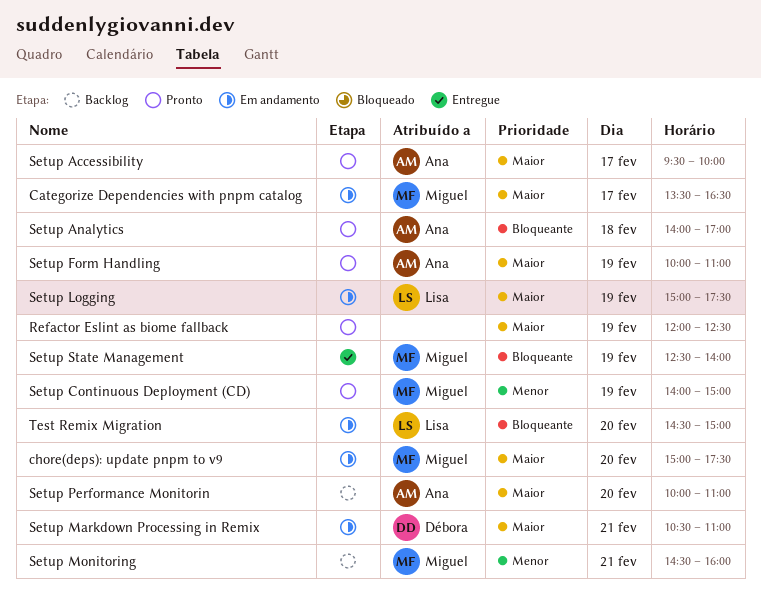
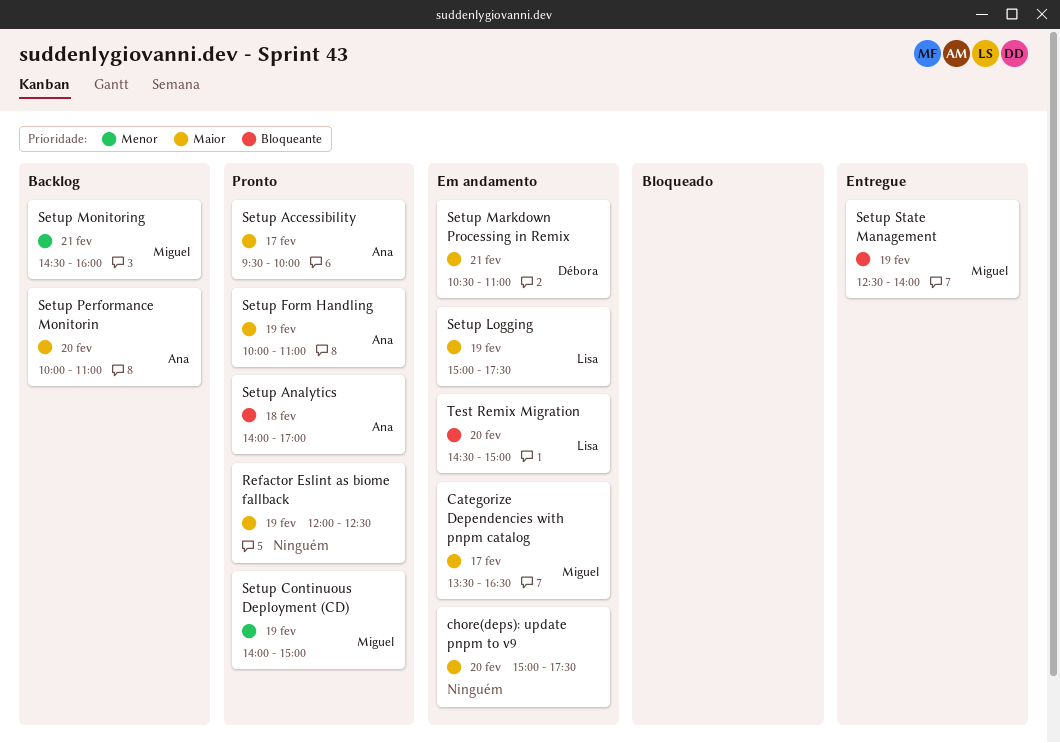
chore(deps): update pnpm to v9, owner: Miguel -> none

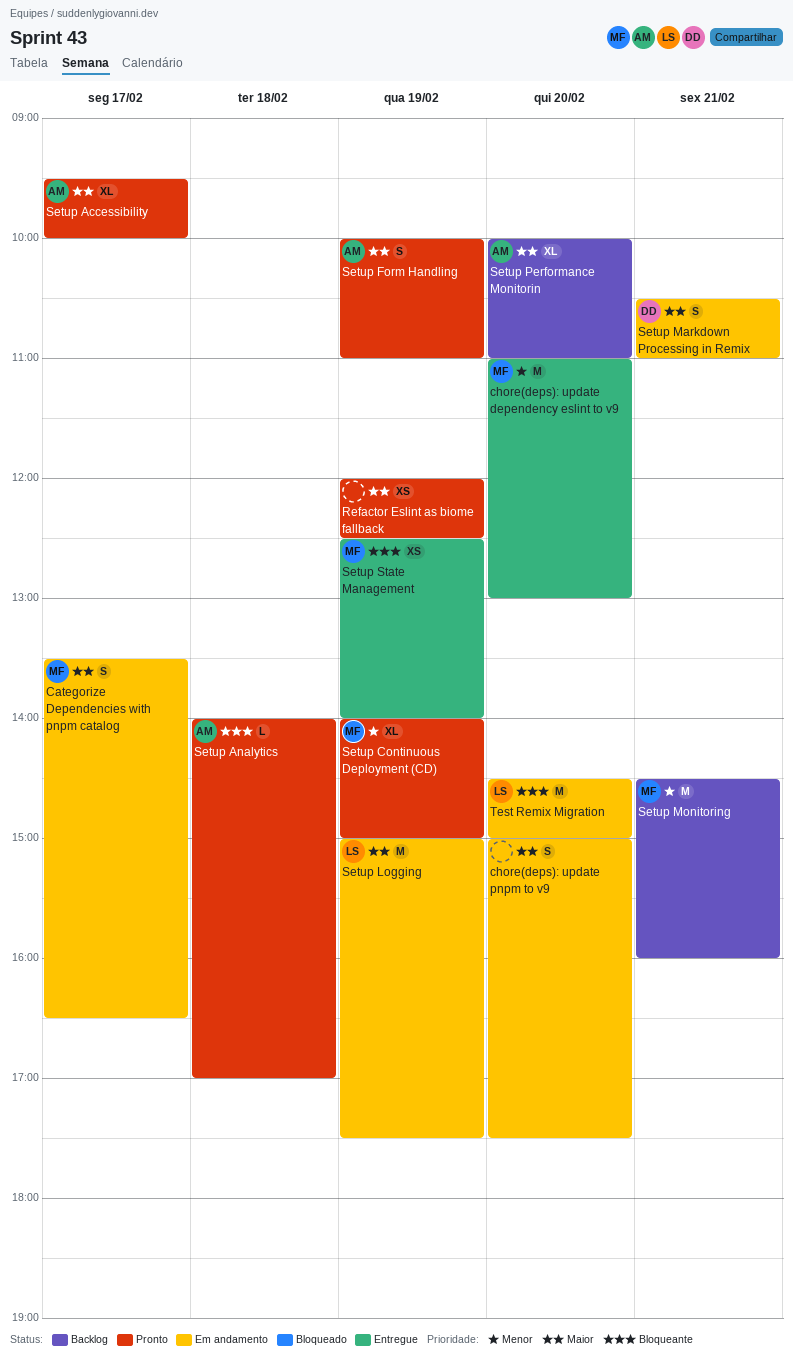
chore(deps): update dependency eslint to v9: none -> present

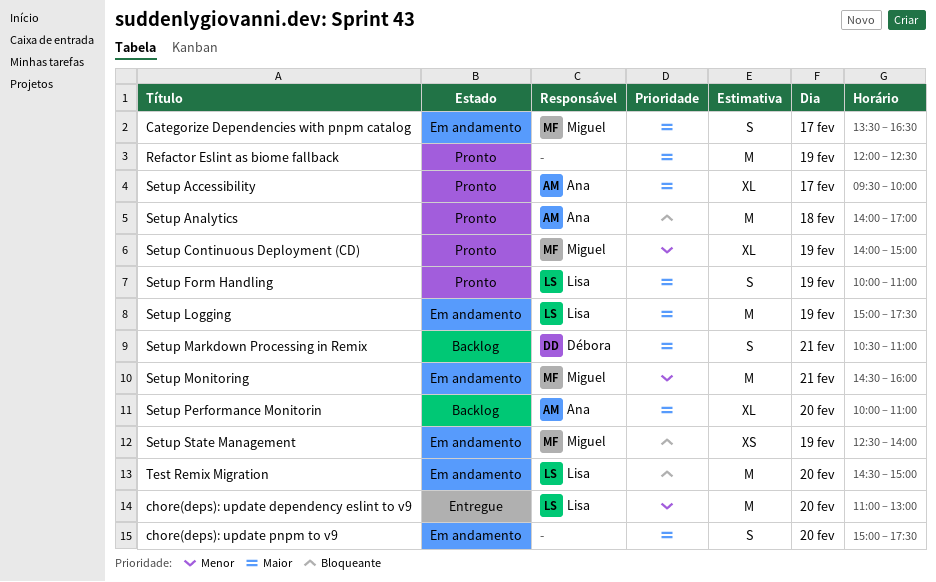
chore(deps): update dependency eslint to v9, owner: Miguel -> Lisa
Refactor Eslint as biome fallback, estimate: XS -> M
Setup Analytics, estimate: L -> M
Setup Form Handling, owner: Ana -> Lisa
Setup Markdown Processing in Remix, status: Em andamento -> Backlog
Setup Monitoring, status: Backlog -> Em andamento
Setup State Management, status: Entregue -> Em andamento

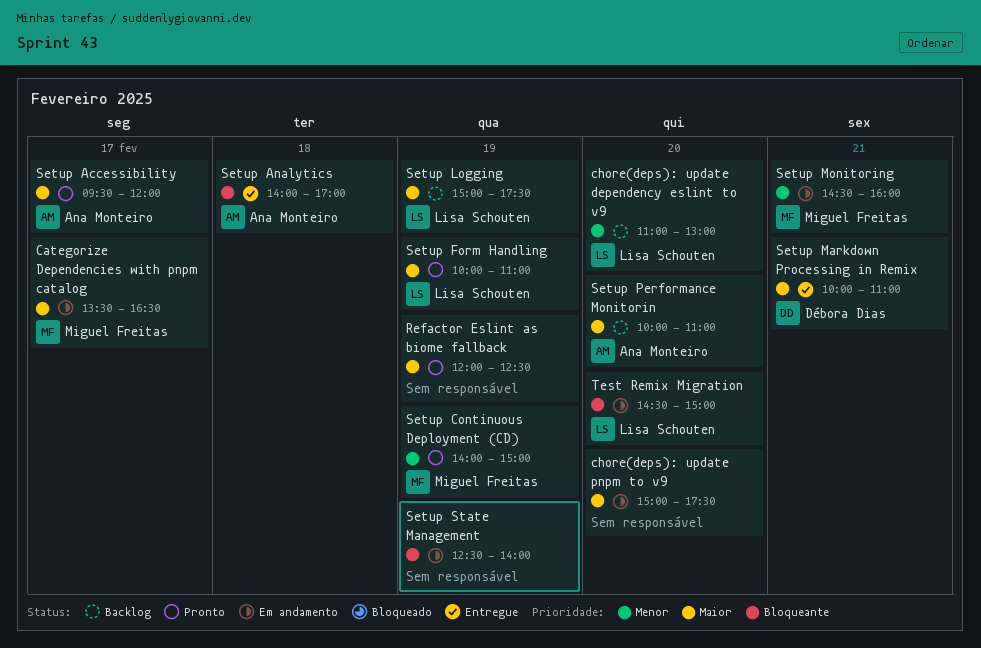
chore(deps): update dependency eslint to v9, status: Entregue -> Backlog
Setup Accessibility, ends: 10:00 -> 12:00
Setup Analytics, status: Pronto -> Entregue
Setup Logging, status: Em andamento -> Backlog
Setup Markdown Processing in Remix, status: Backlog -> Entregue
Setup Markdown Processing in Remix, begins: 10:30 -> 10:00
Setup State Management, owner: Miguel Freitas -> none

